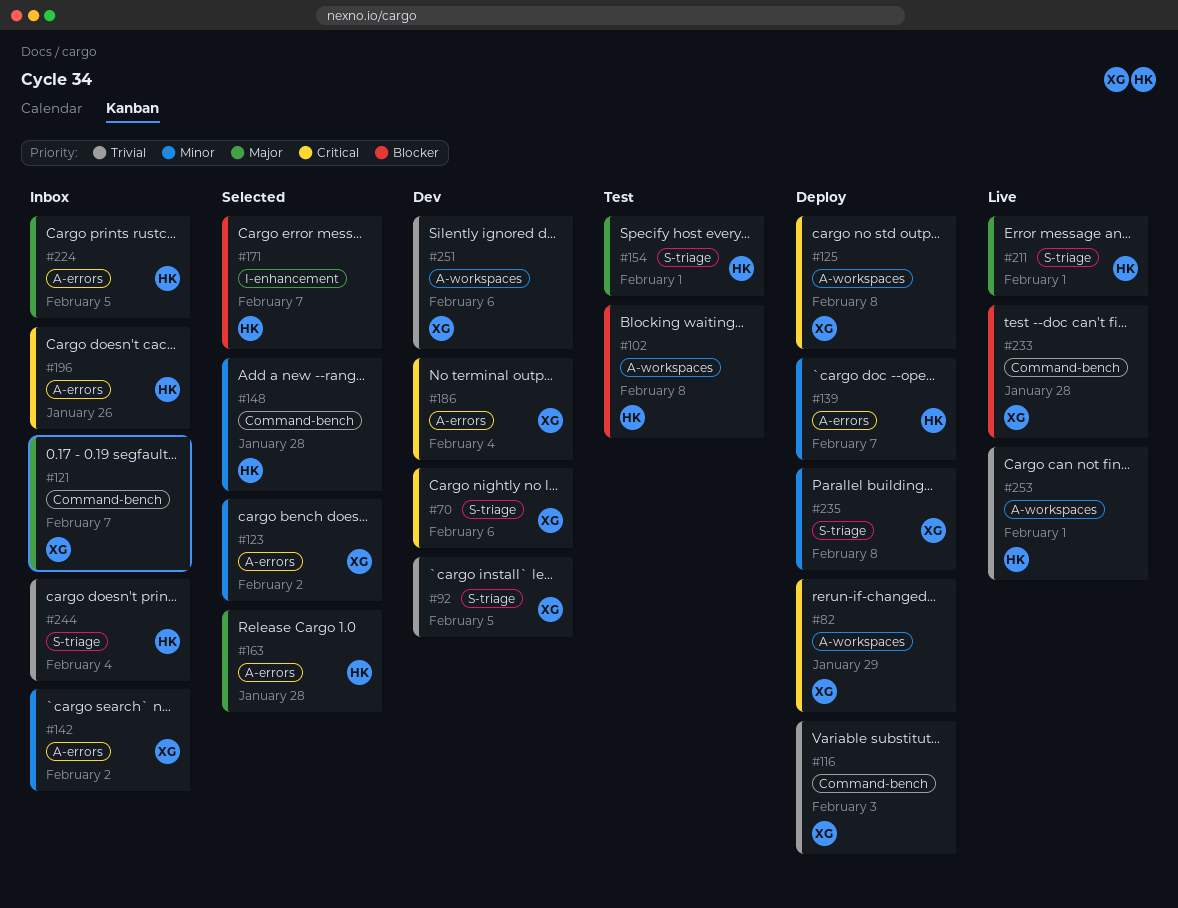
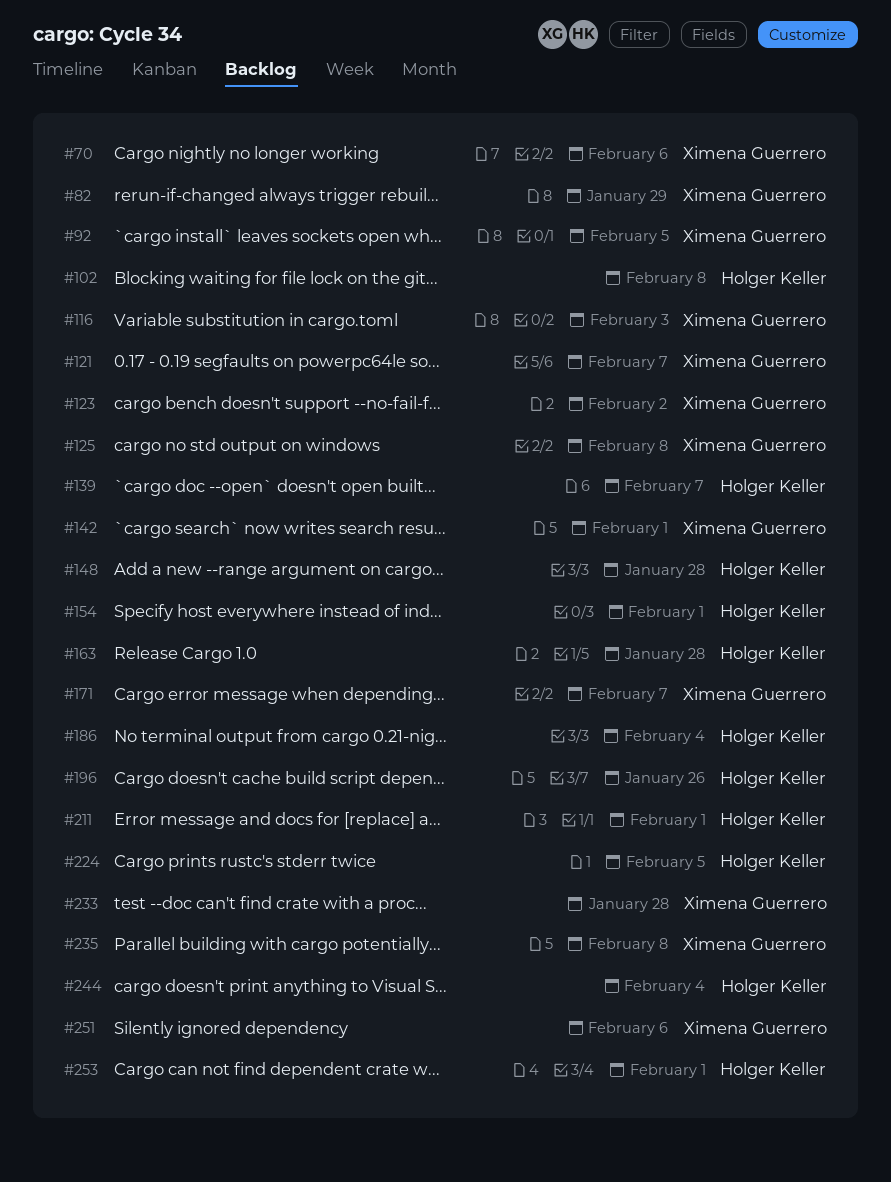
#142, due: Feb 2 -> Feb 1
#171, owner: Holger Keller -> Ximena Guerrero
#186, owner: Ximena Guerrero -> Holger Keller

